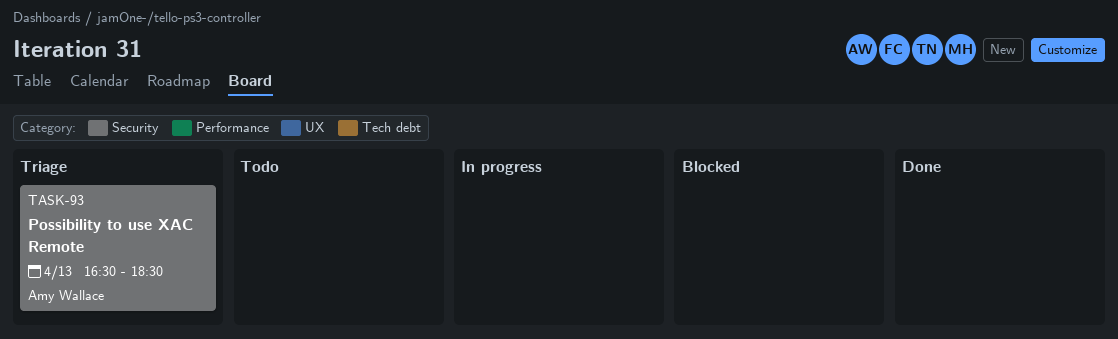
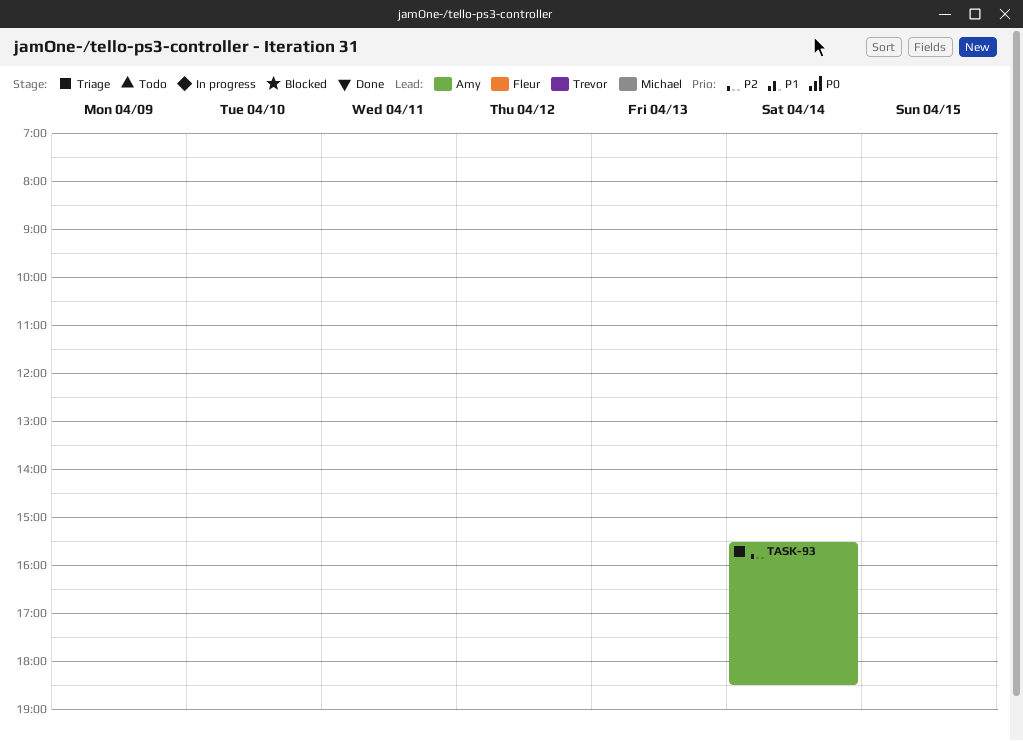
TASK-93, day: Apr 13 -> Apr 14
TASK-93, begins: 16:30 -> 15:30

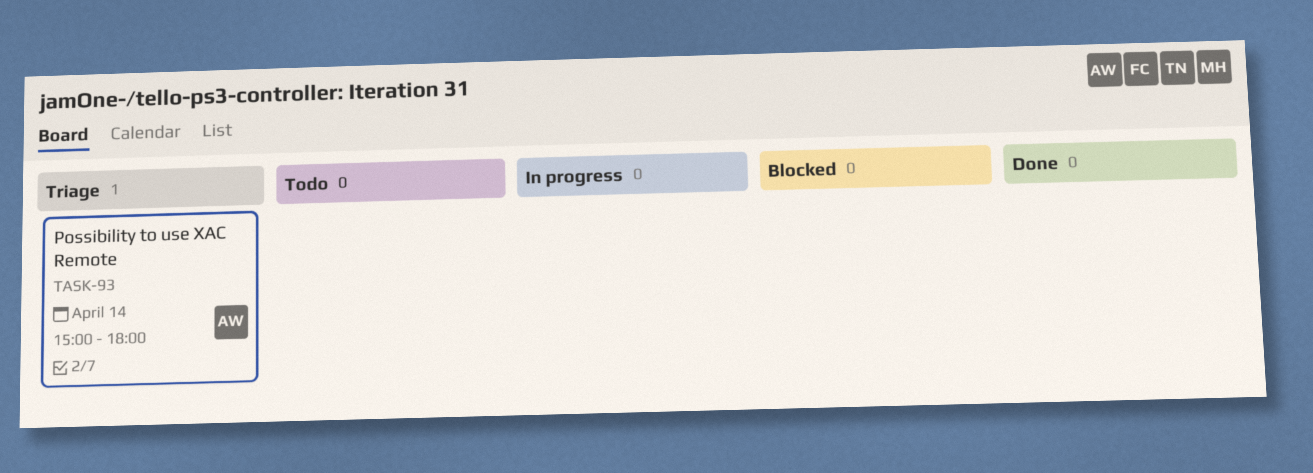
TASK-93, begins: 15:30 -> 15:00
TASK-93, ends: 18:30 -> 18:00

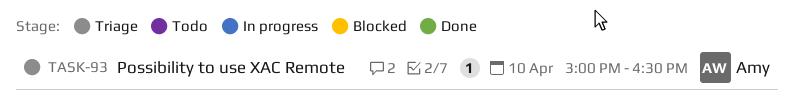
TASK-93, day: Apr 14 -> Apr 10
TASK-93, ends: 18:00 -> 16:30

